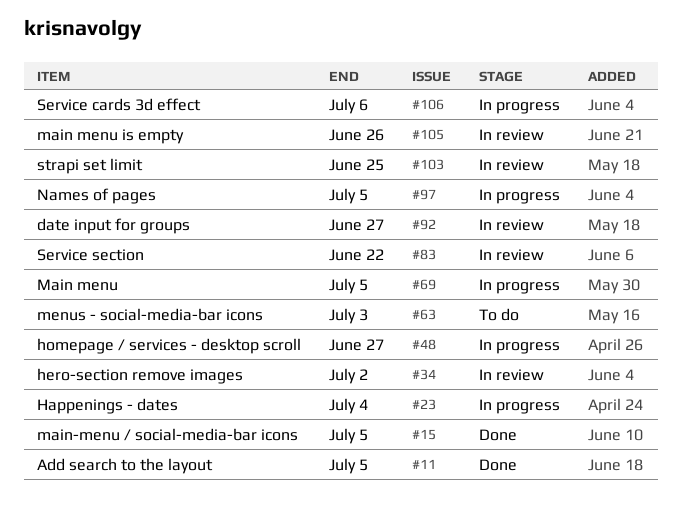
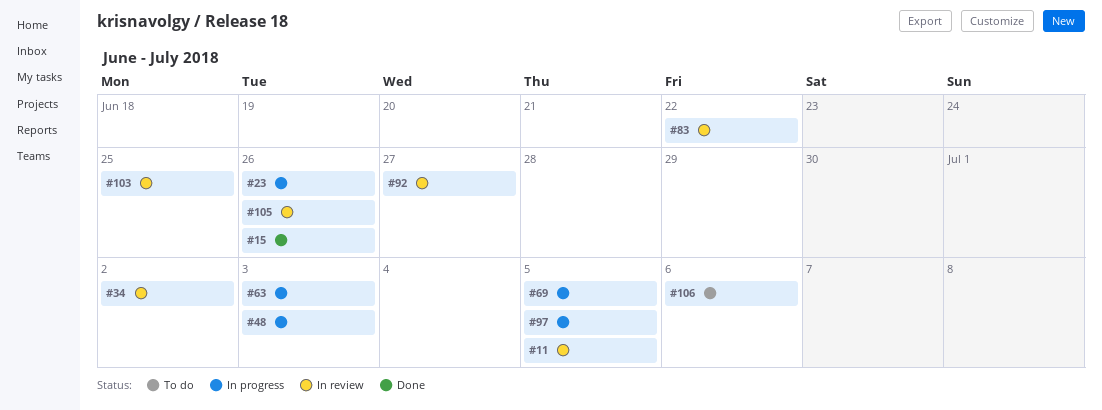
#11, status: Done -> In review
#15, due: Jul 5 -> Jun 26
#23, due: Jul 4 -> Jun 26
#48, due: Jun 27 -> Jul 3
#63, status: To do -> In progress
#106, status: In progress -> To do

